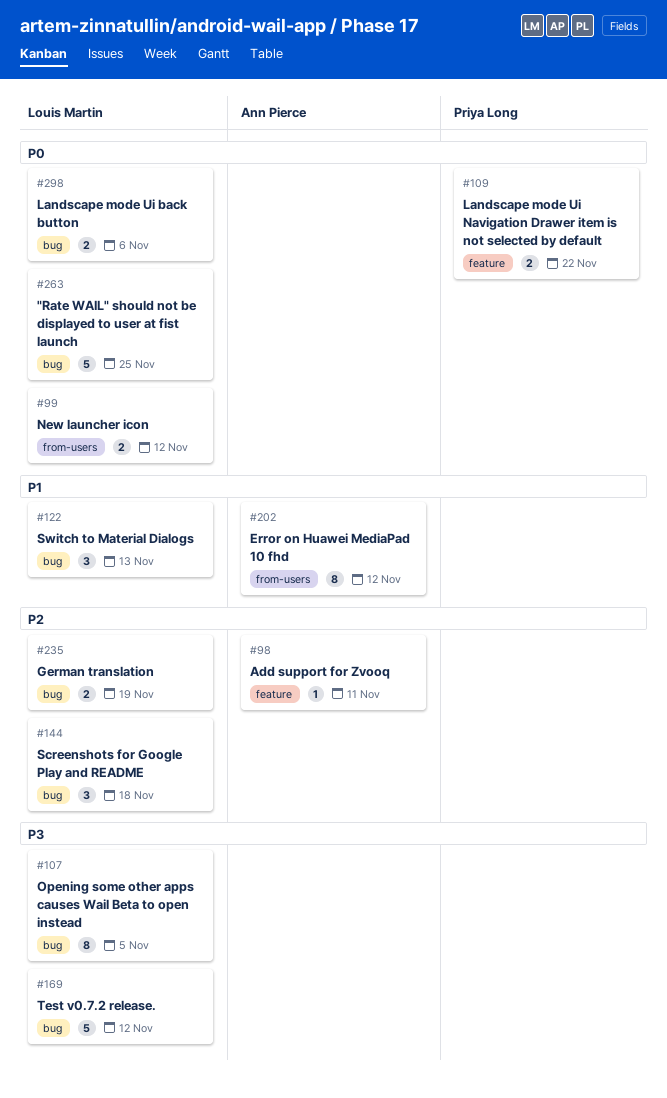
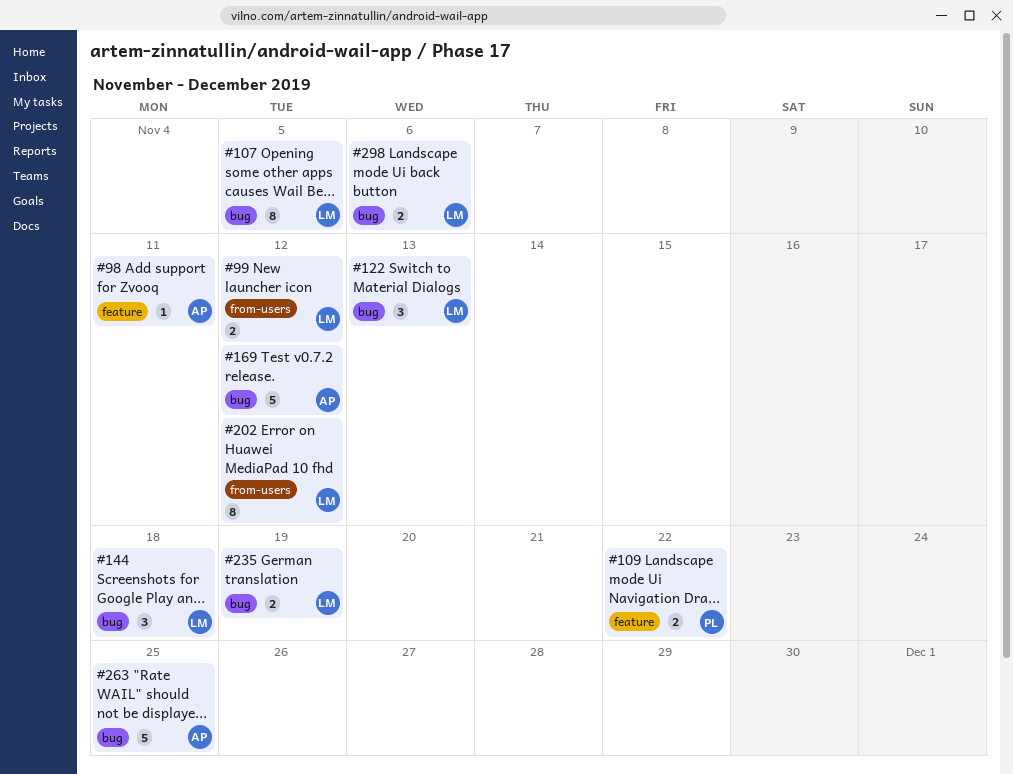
#169, owner: Louis Martin -> Ann Pierce
#202, owner: Ann Pierce -> Louis Martin
#263, owner: Louis Martin -> Ann Pierce

